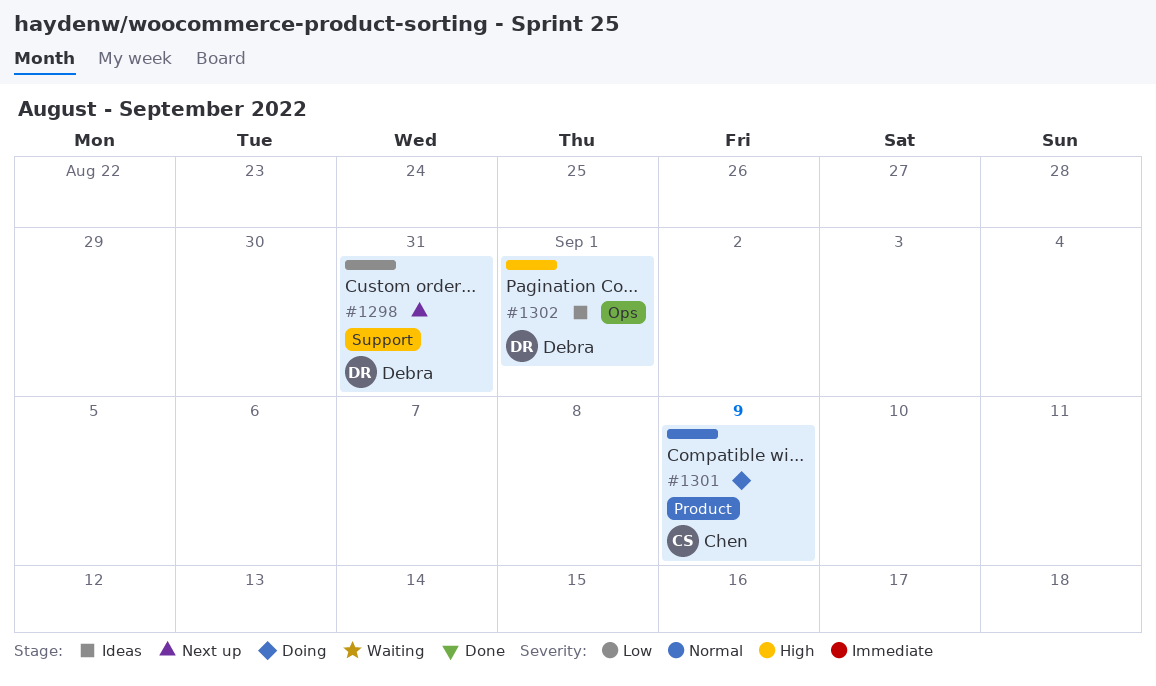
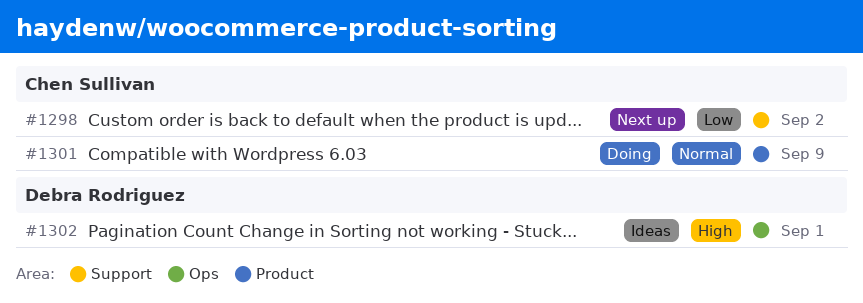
#1298, owner: Debra Rodriguez -> Chen Sullivan
#1298, due: Aug 31 -> Sep 2

